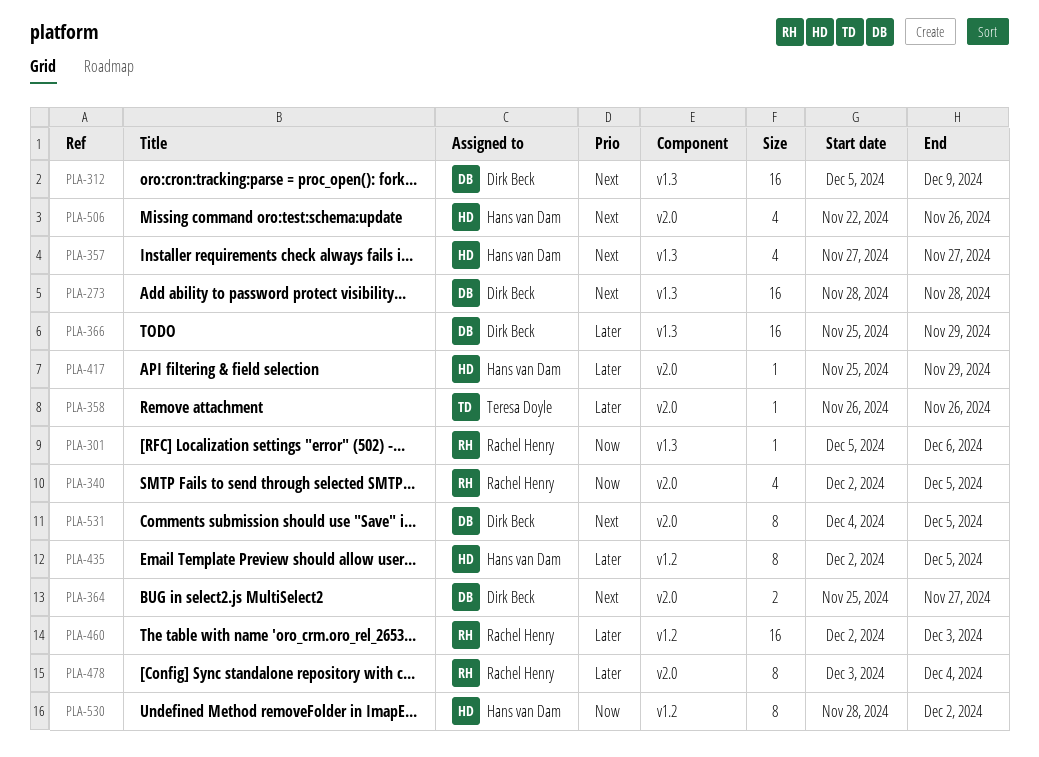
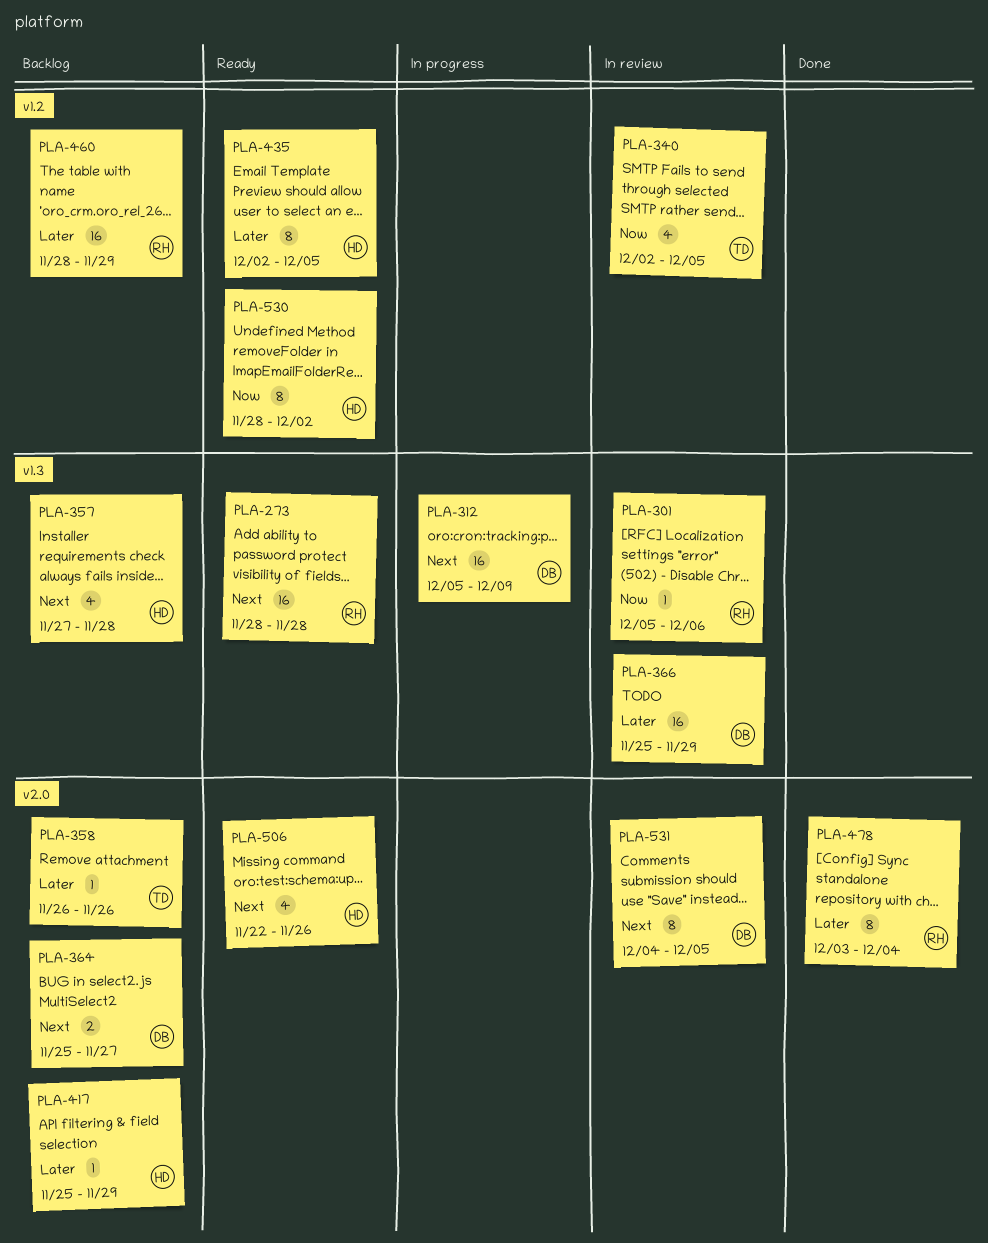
PLA-273, owner: Dirk Beck -> Rachel Henry
PLA-340, owner: Rachel Henry -> Teresa Doyle
PLA-340, label: v2.0 -> v1.2
PLA-357, due: Nov 27 -> Nov 28
PLA-460, start: Dec 2 -> Nov 28
PLA-460, due: Dec 3 -> Nov 29

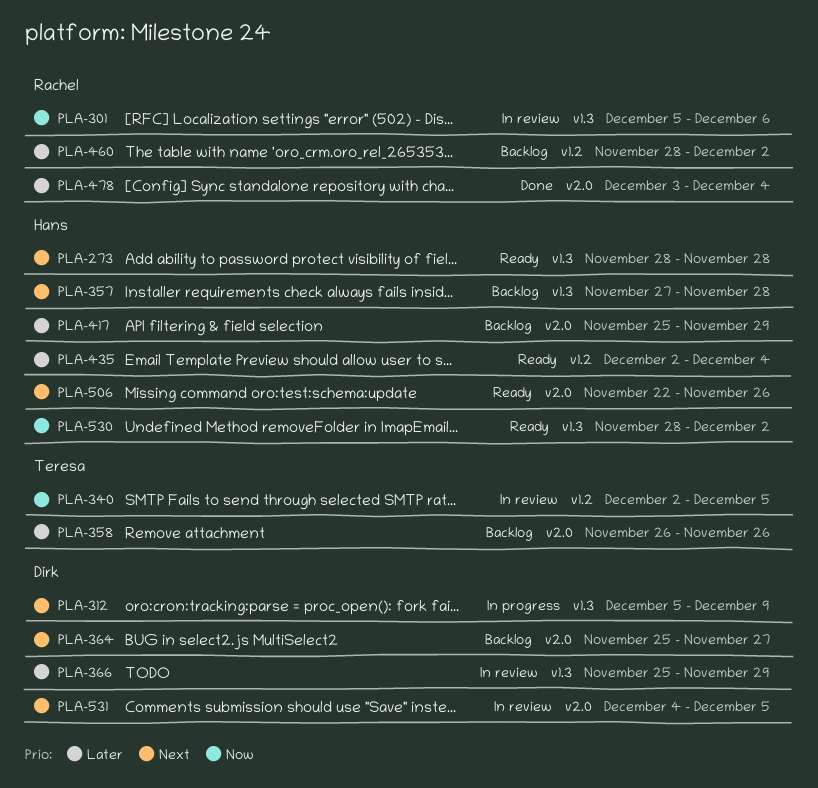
PLA-273, owner: Rachel -> Hans
PLA-435, due: Dec 5 -> Dec 4
PLA-460, due: Nov 29 -> Dec 2
PLA-530, label: v1.2 -> v1.3

